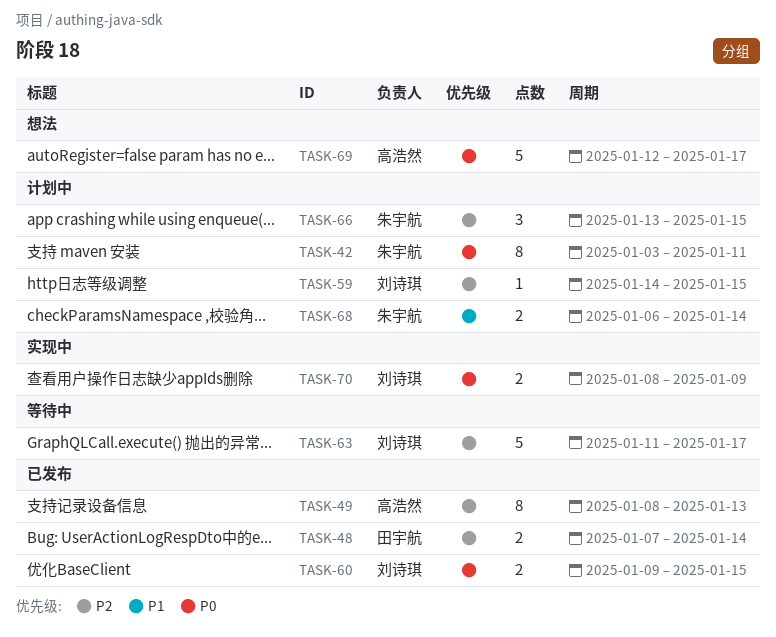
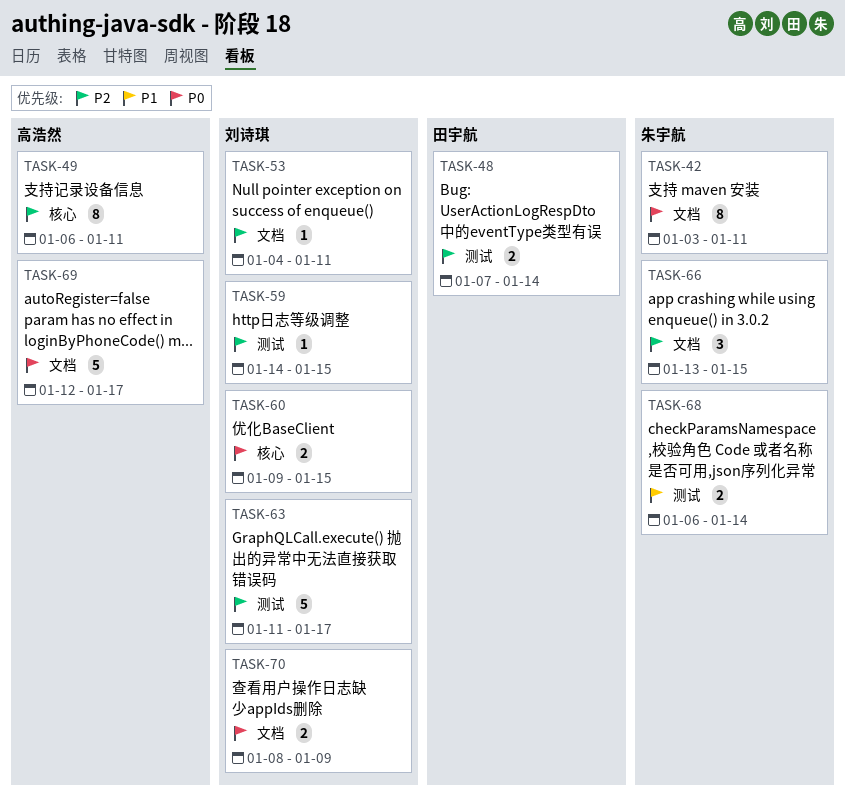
TASK-49, start: Jan 8 -> Jan 6
TASK-49, due: Jan 13 -> Jan 11
TASK-53: none -> present

